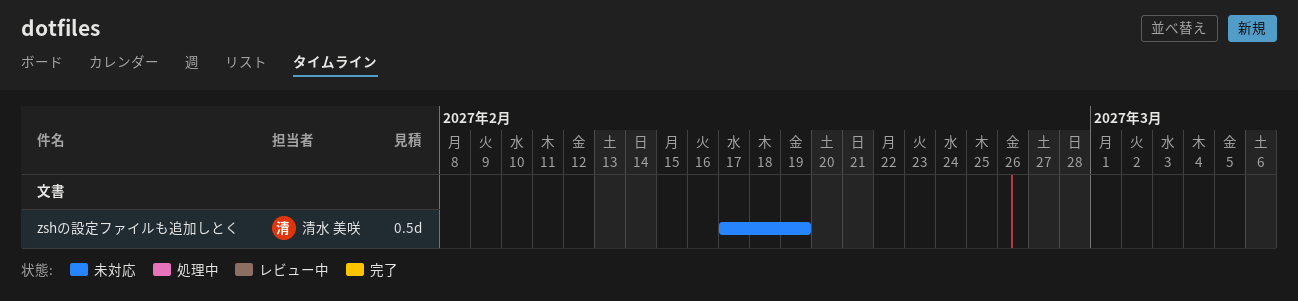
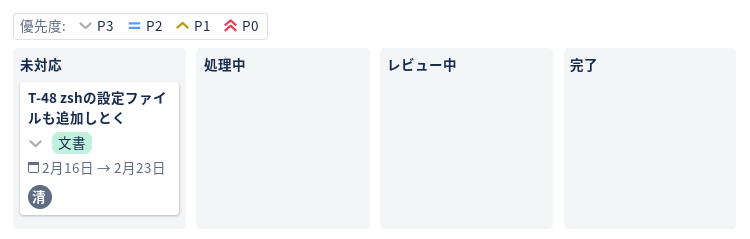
zshの設定ファイルも追加しとく, start: Feb 17 -> Feb 16
zshの設定ファイルも追加しとく, due: Feb 19 -> Feb 23

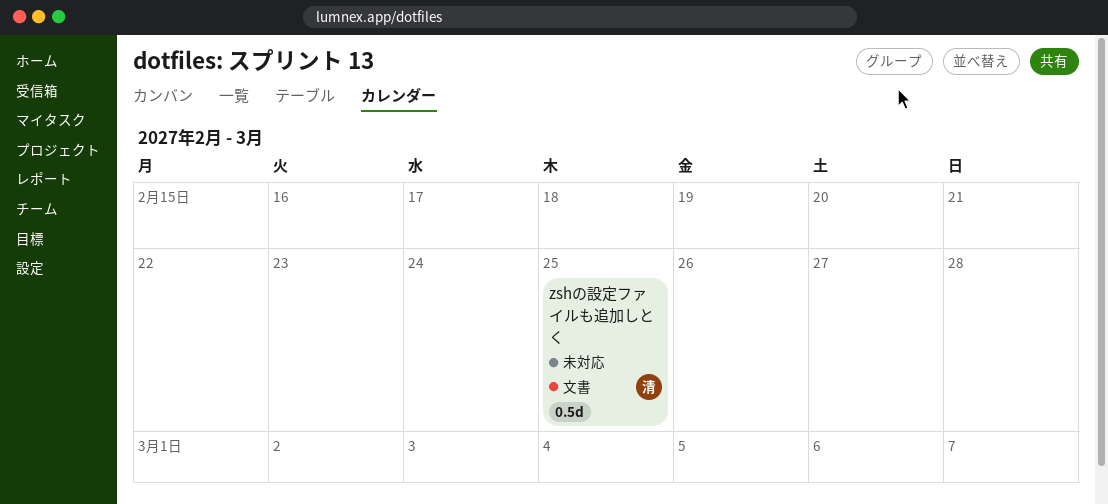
zshの設定ファイルも追加しとく, due: Feb 23 -> Feb 25

